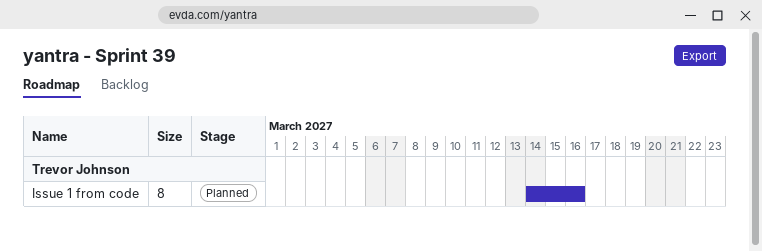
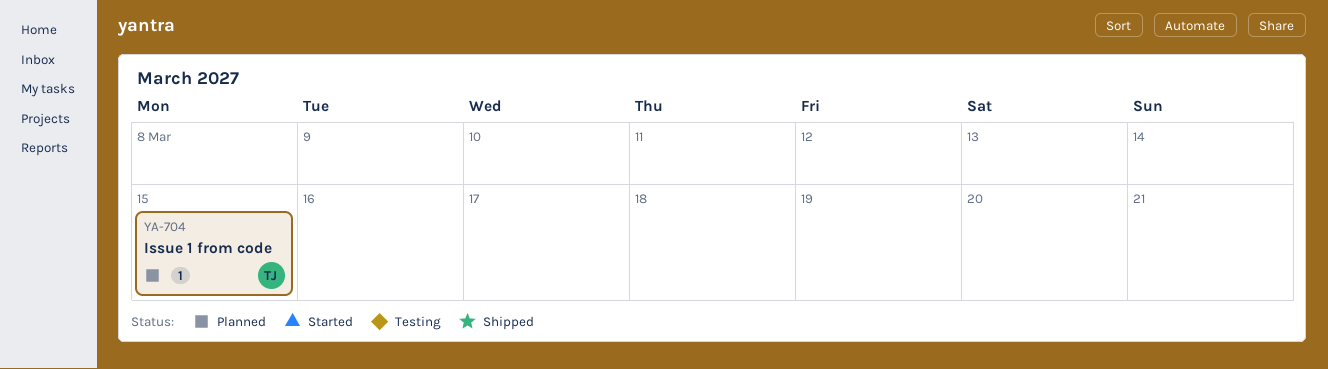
Issue 1 from code, estimate: 8 -> 1
Issue 1 from code, due: Mar 16 -> Mar 15

